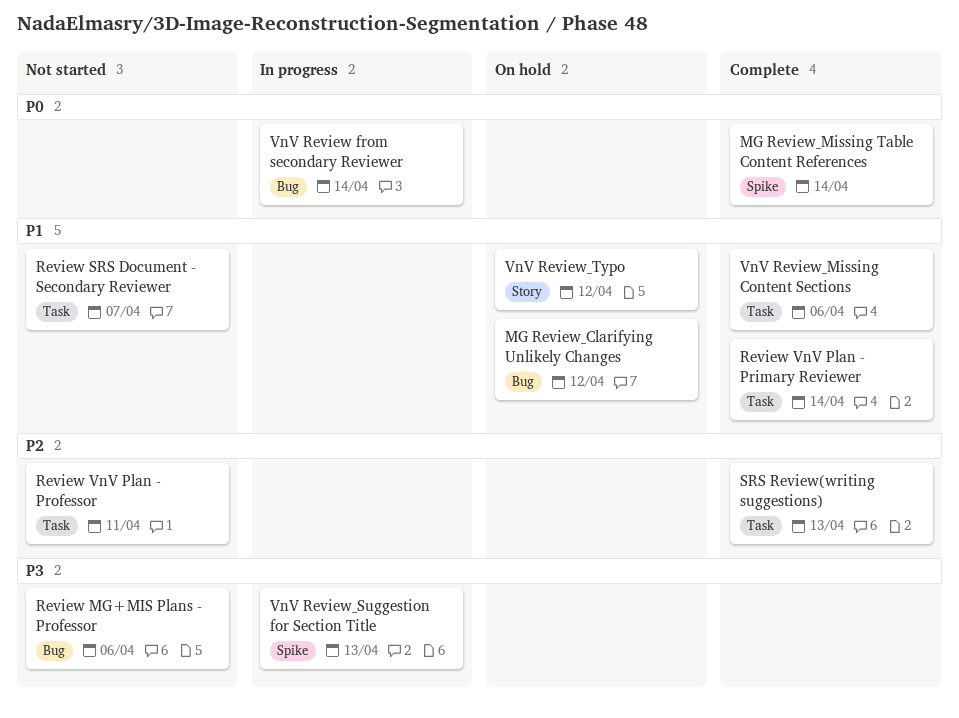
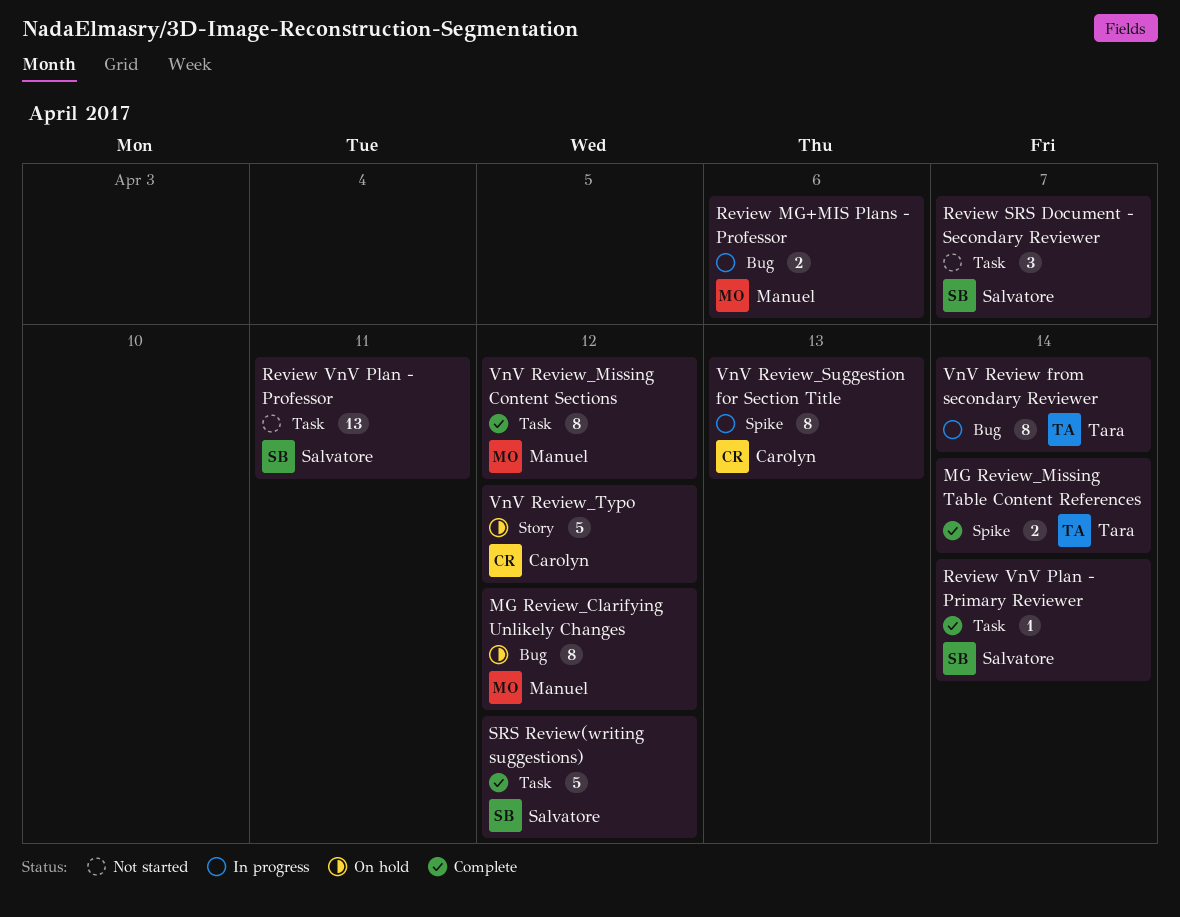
Review MG+MIS Plans - Professor, status: Not started -> In progress
SRS Review(writing suggestions), due: Apr 13 -> Apr 12
VnV Review_Missing Content Sections, due: Apr 6 -> Apr 12

